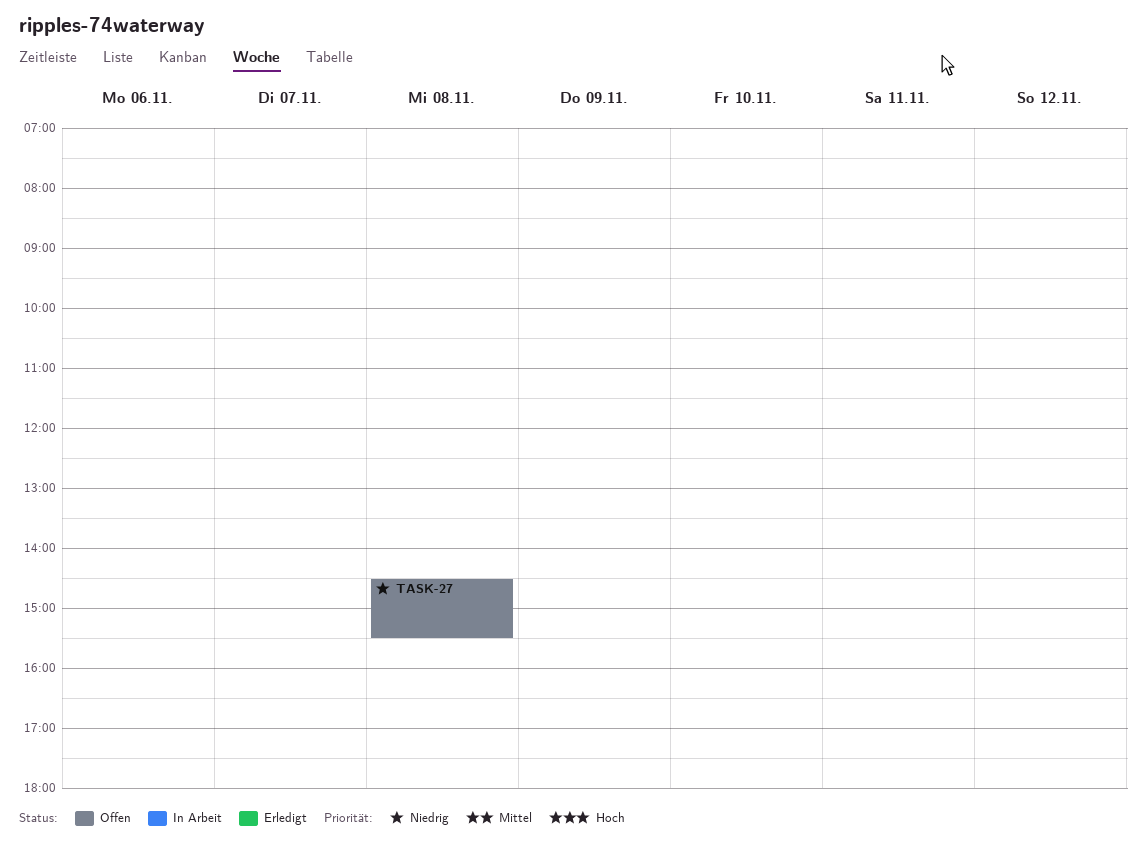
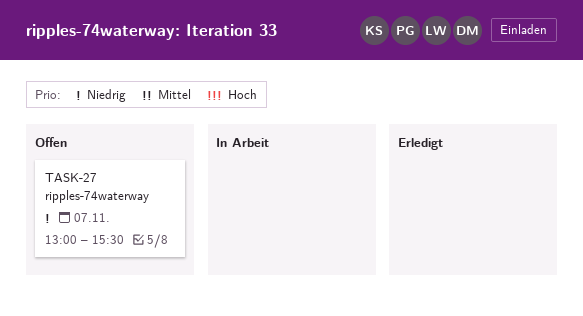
TASK-27, day: Nov 8 -> Nov 7
TASK-27, begins: 14:30 -> 13:00

